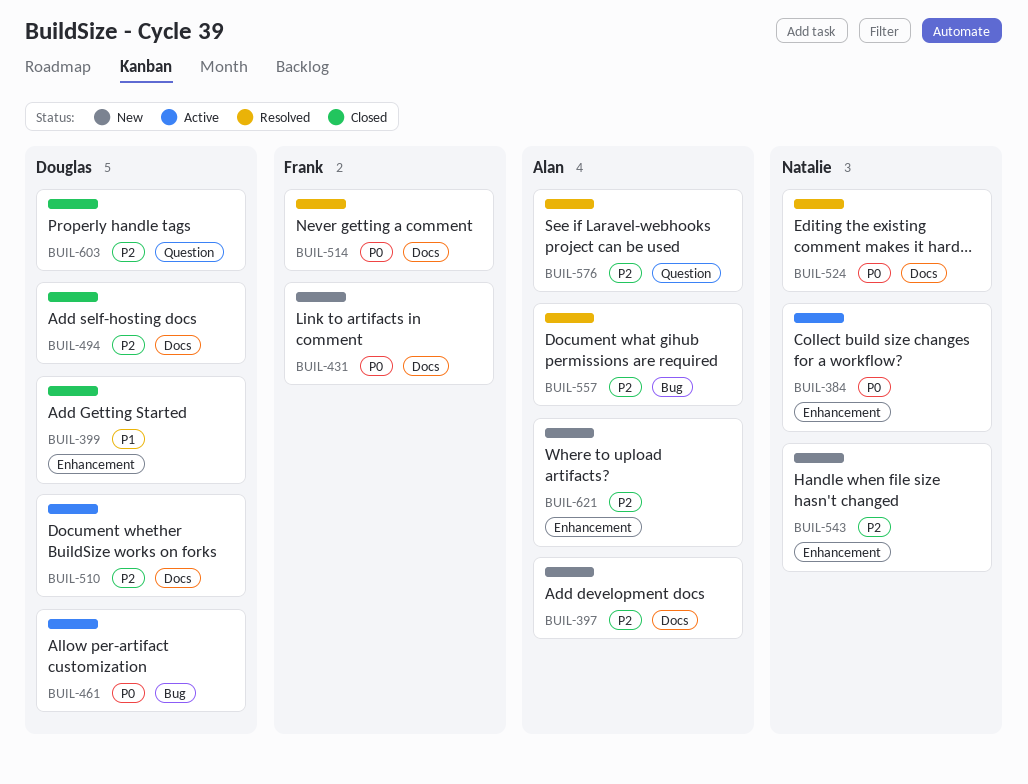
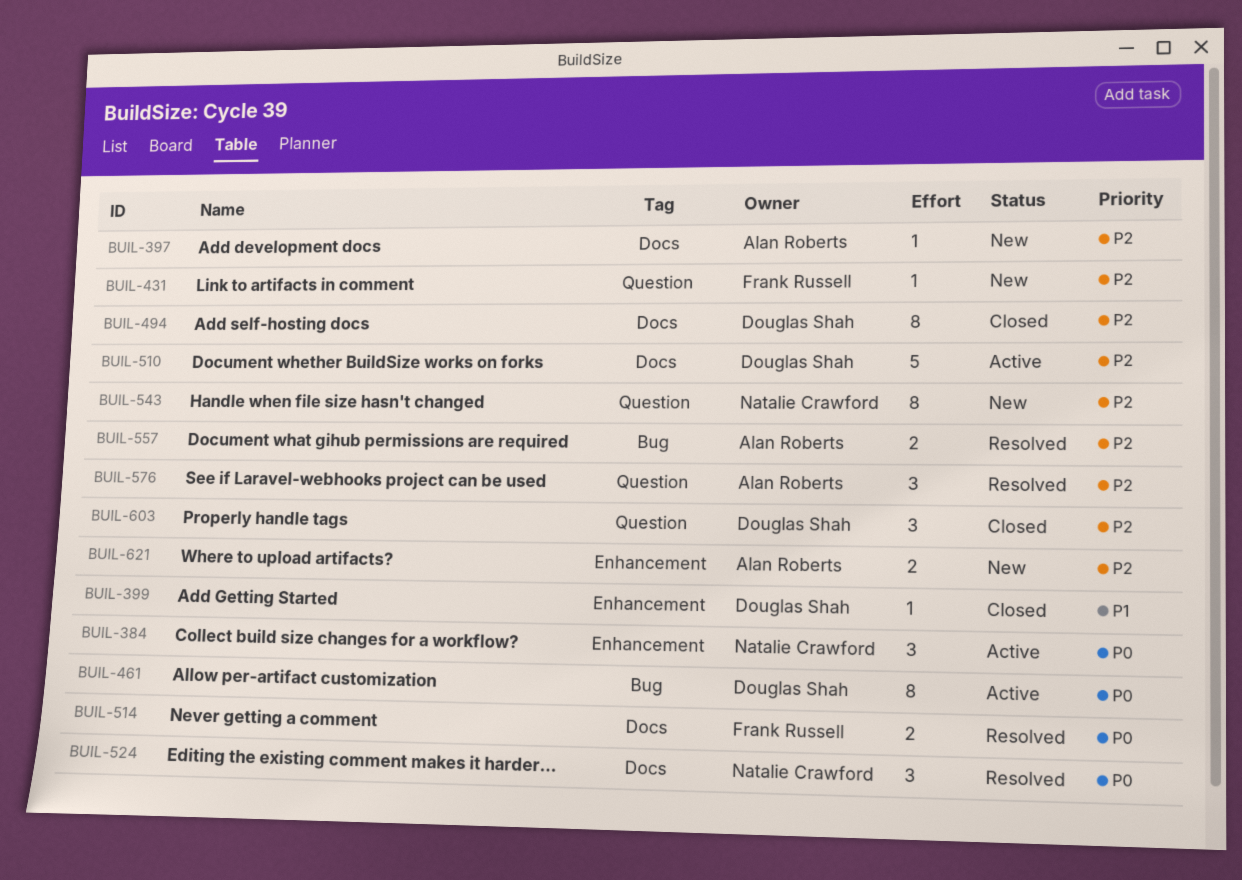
BUIL-431, priority: P0 -> P2
BUIL-431, label: Docs -> Question
BUIL-543, label: Enhancement -> Question

